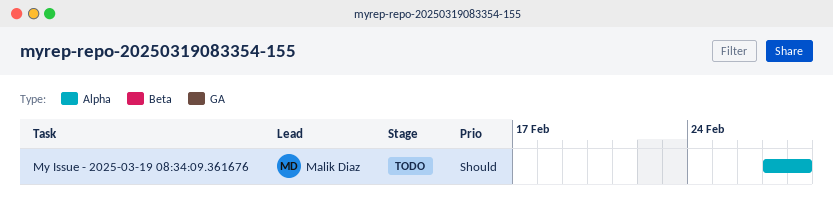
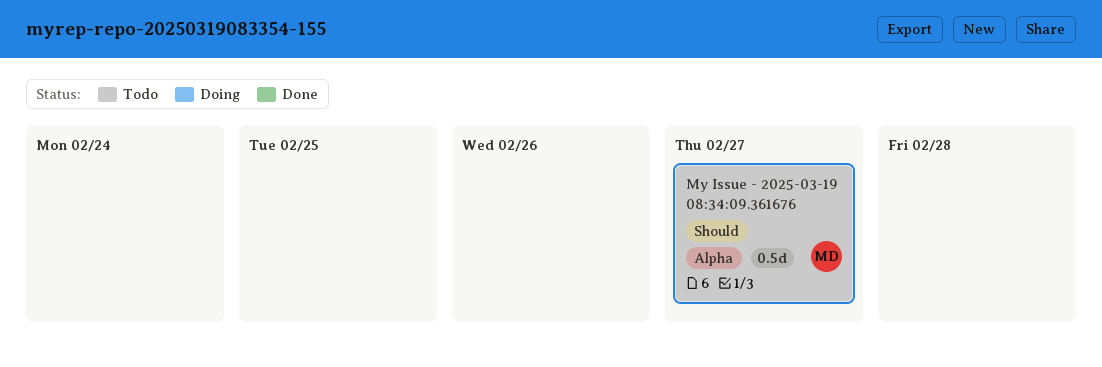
My Issue - 2025-03-19 08:34:09.361676, due: Feb 28 -> Feb 27

